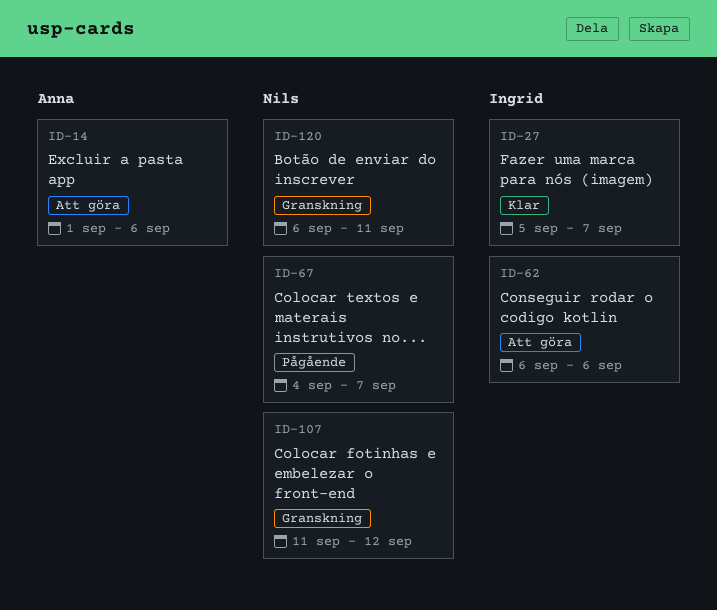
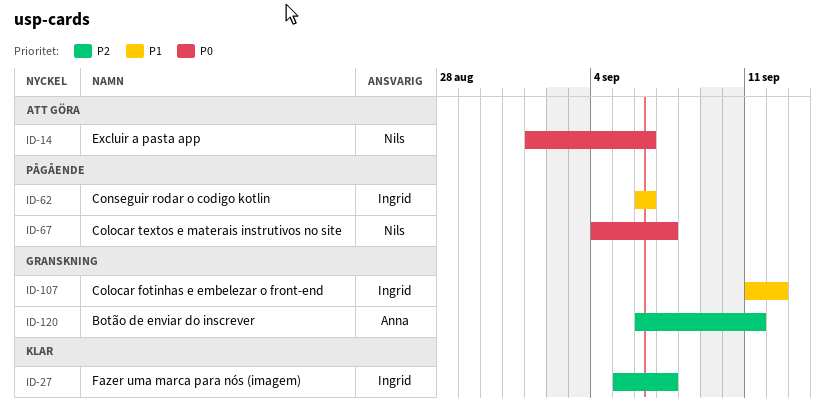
ID-14, owner: Anna -> Nils
ID-62, status: Att göra -> Pågående
ID-107, owner: Nils -> Ingrid
ID-120, owner: Nils -> Anna

